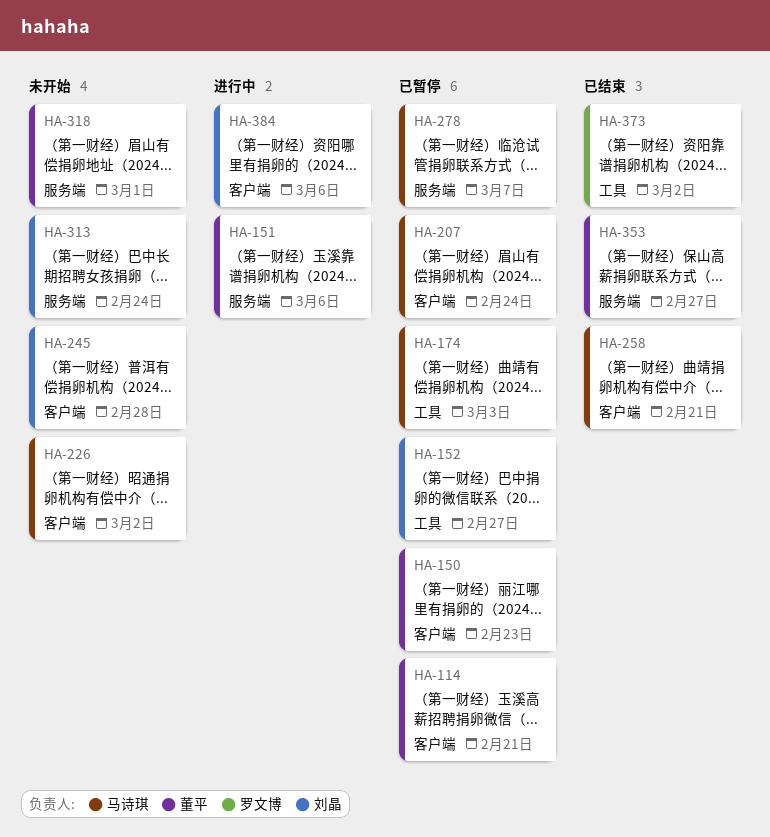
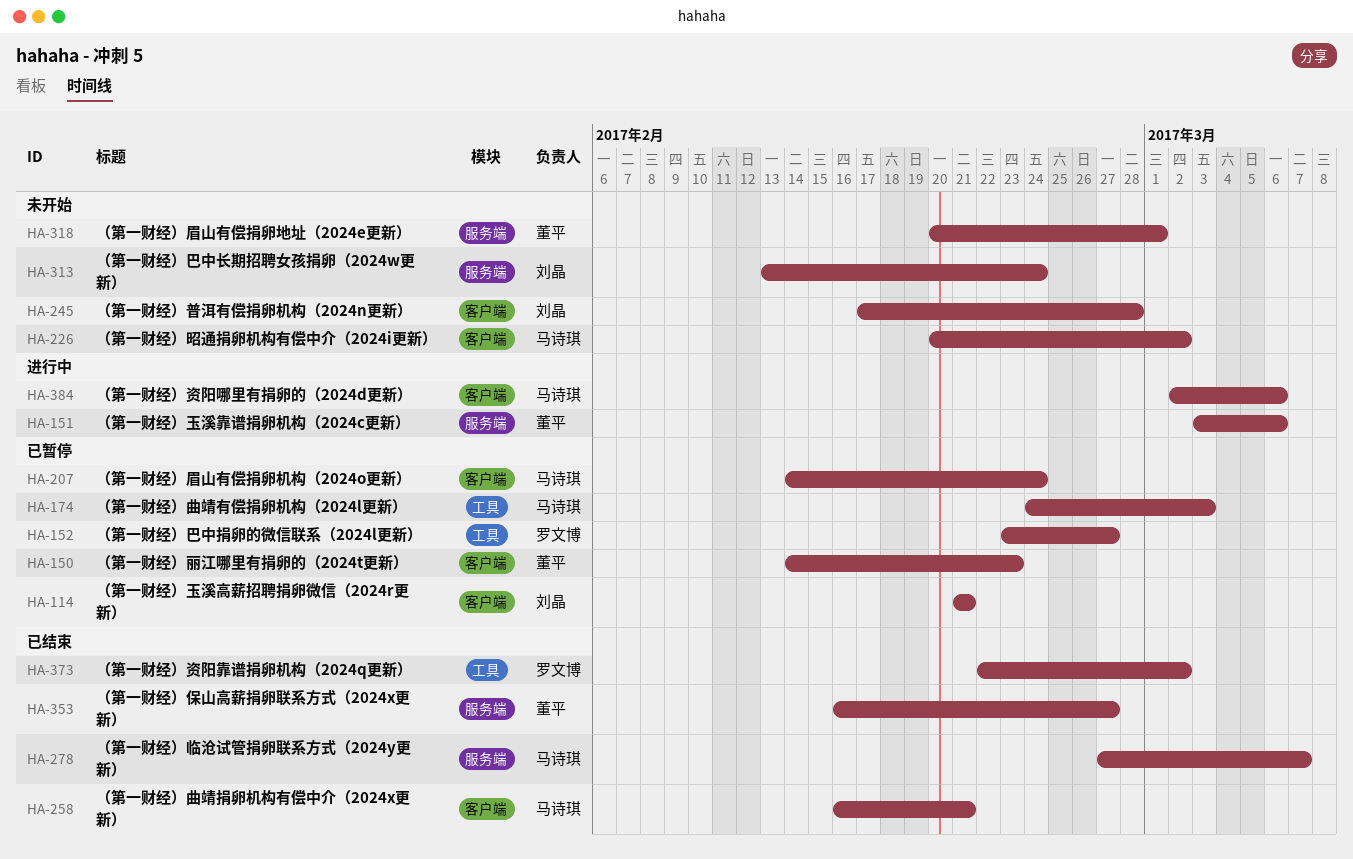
HA-114, owner: 董平 -> 刘晶
HA-152, owner: 刘晶 -> 罗文博
HA-278, status: 已暂停 -> 已结束
HA-384, owner: 刘晶 -> 马诗琪

